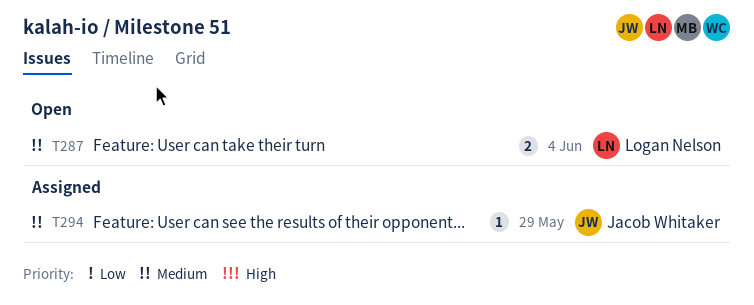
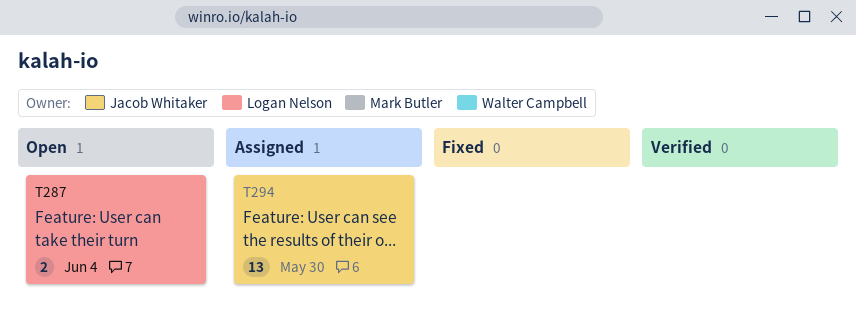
T294, estimate: 1 -> 13
T294, due: May 29 -> May 30

